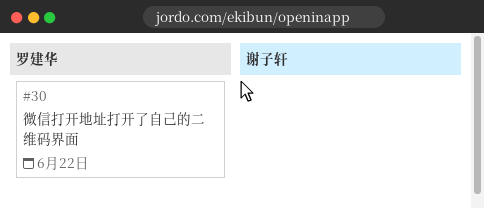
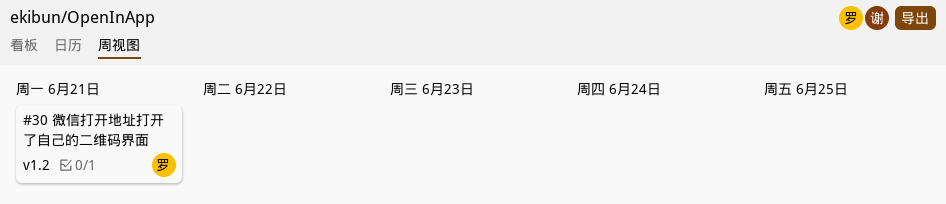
#30, due: Jun 22 -> Jun 21

